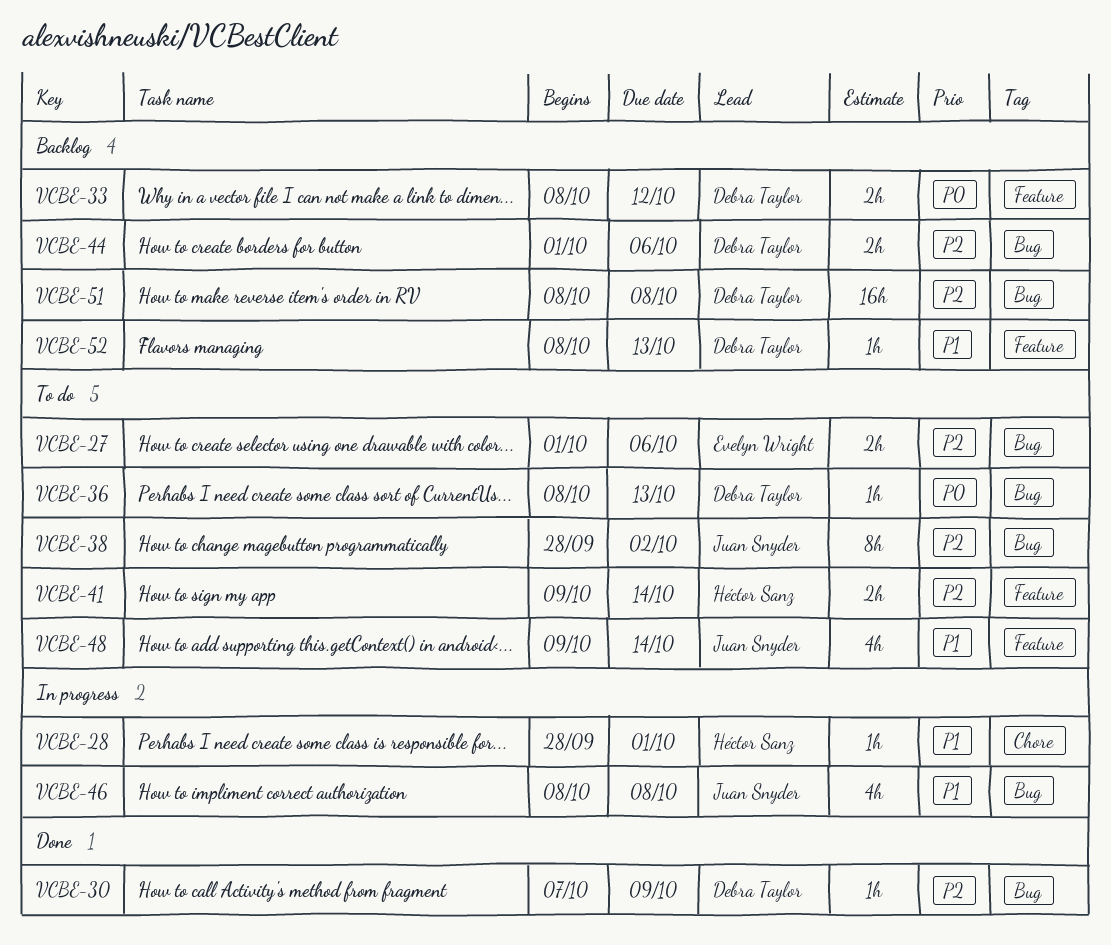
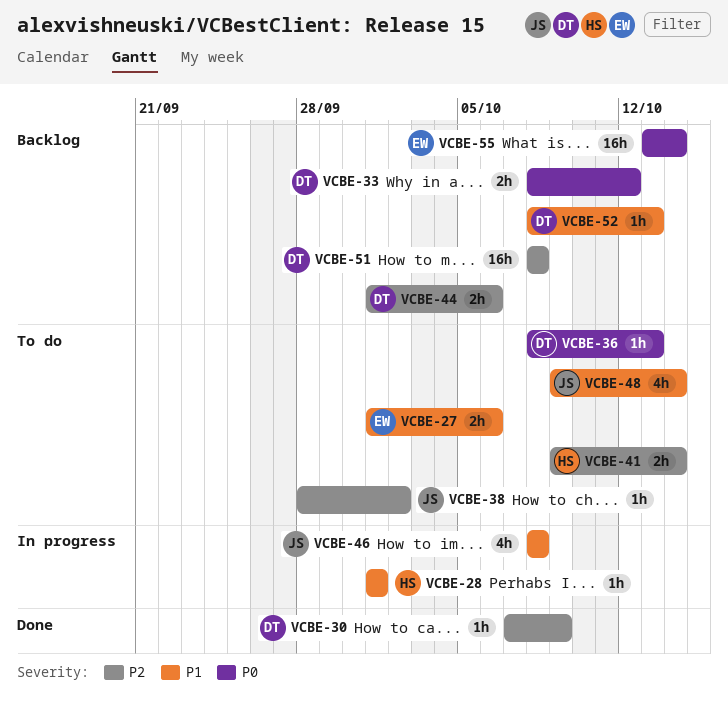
VCBE-27, priority: P2 -> P1
VCBE-28, start: Sep 28 -> Oct 1
VCBE-38, estimate: 8h -> 1h
VCBE-55: none -> present

